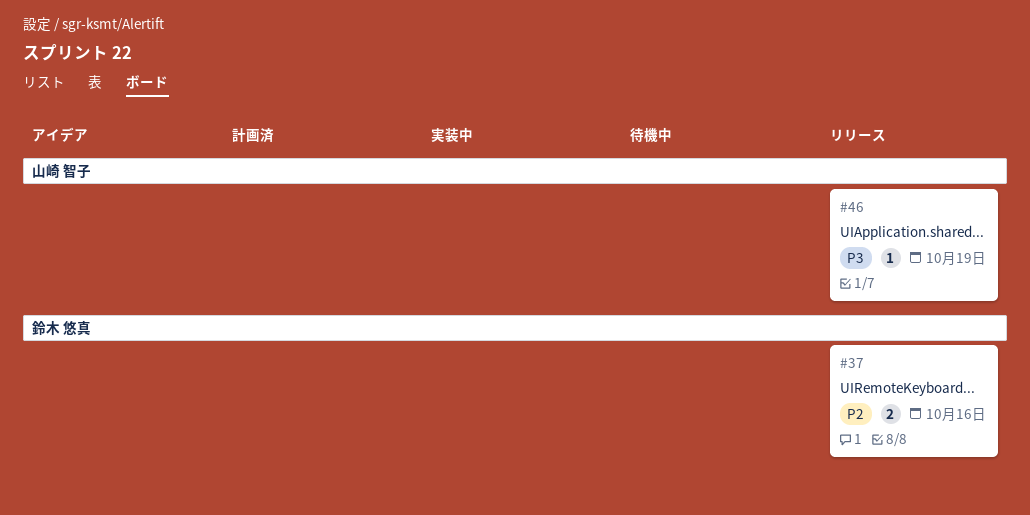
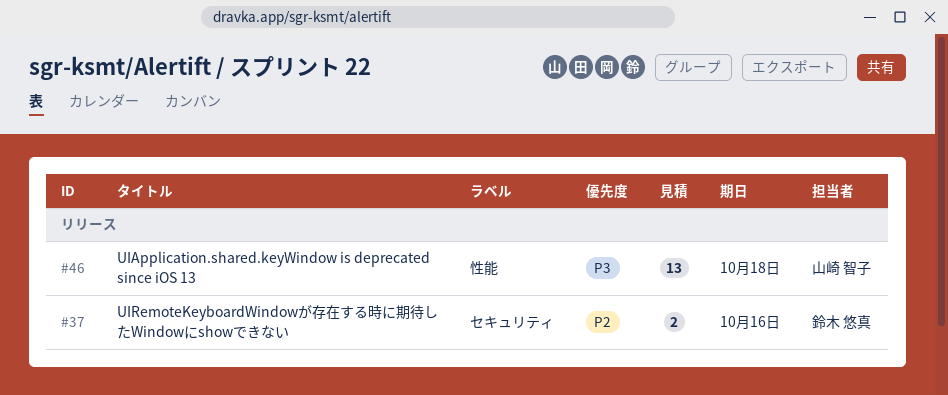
#46, estimate: 1 -> 13
#46, due: Oct 19 -> Oct 18

